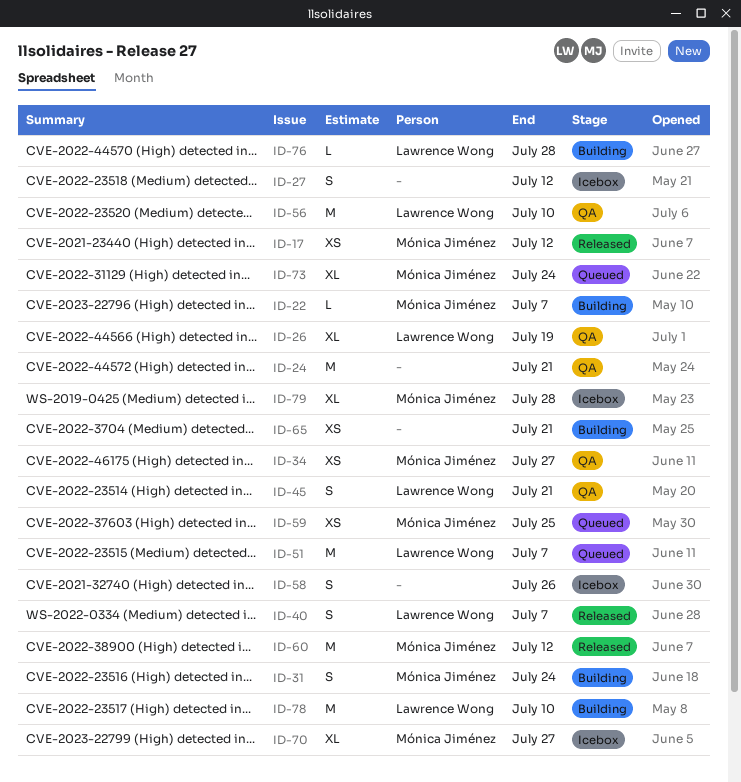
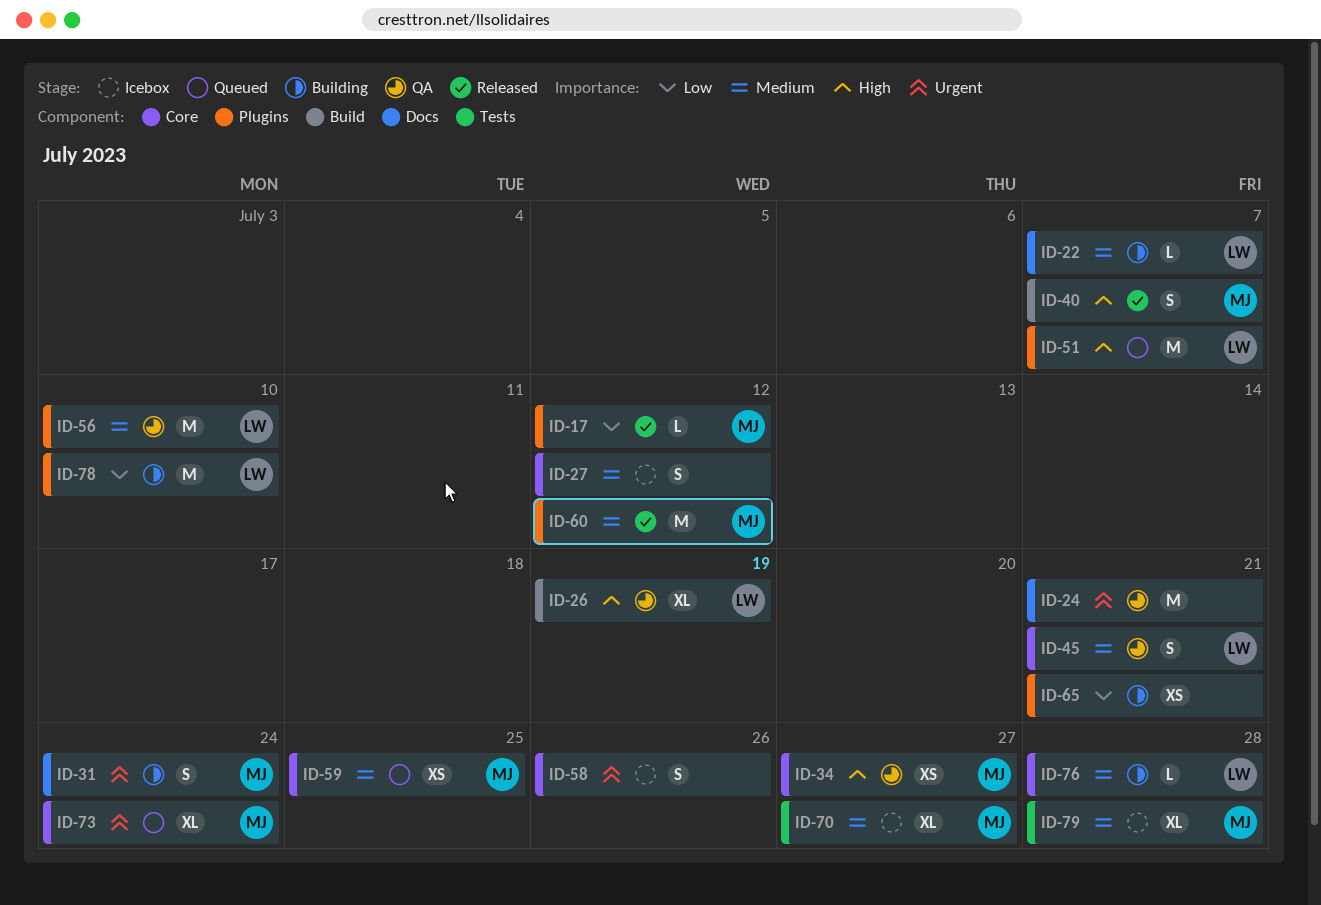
ID-17, estimate: XS -> L
ID-22, owner: Mónica Jiménez -> Lawrence Wong
ID-40, owner: Lawrence Wong -> Mónica Jiménez

